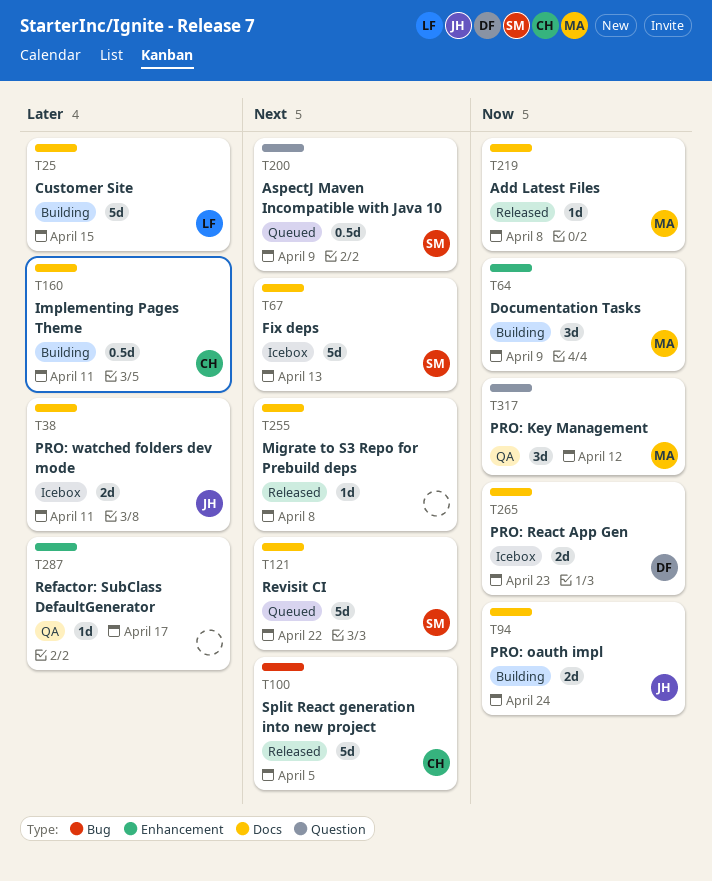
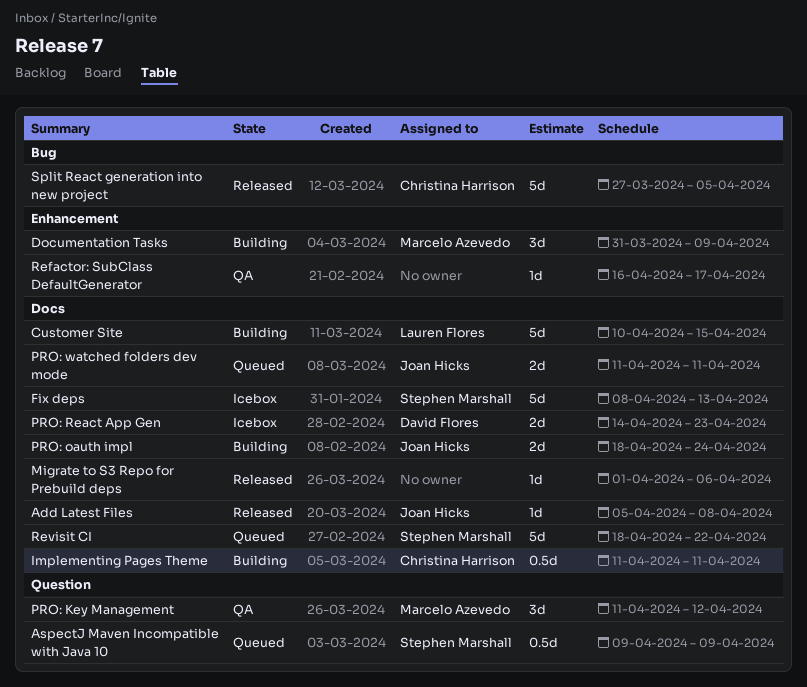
Add Latest Files, owner: Marcelo Azevedo -> Joan Hicks
Migrate to S3 Repo for Prebuild deps, due: Apr 8 -> Apr 6
PRO: watched folders dev mode, status: Icebox -> Queued

